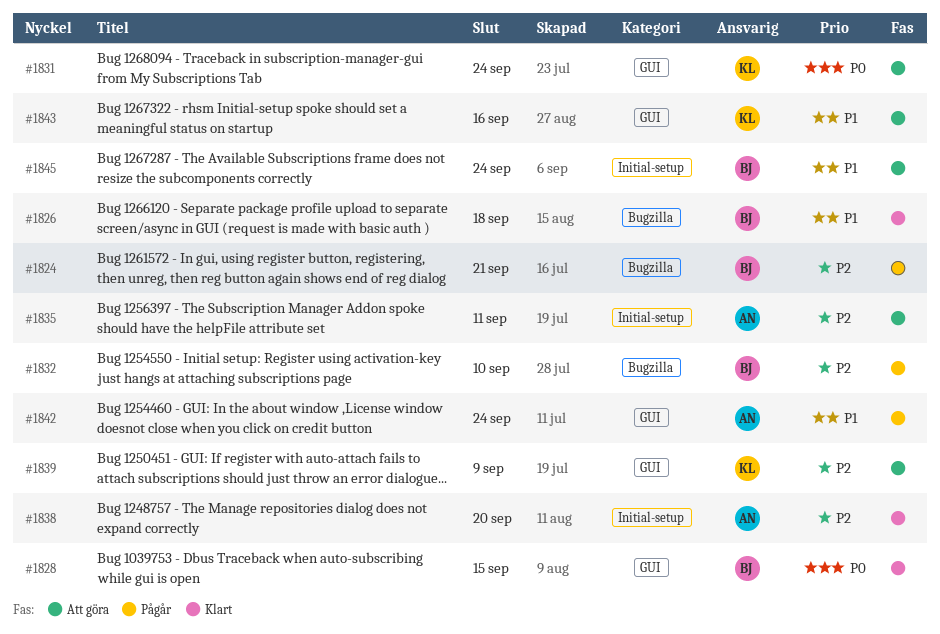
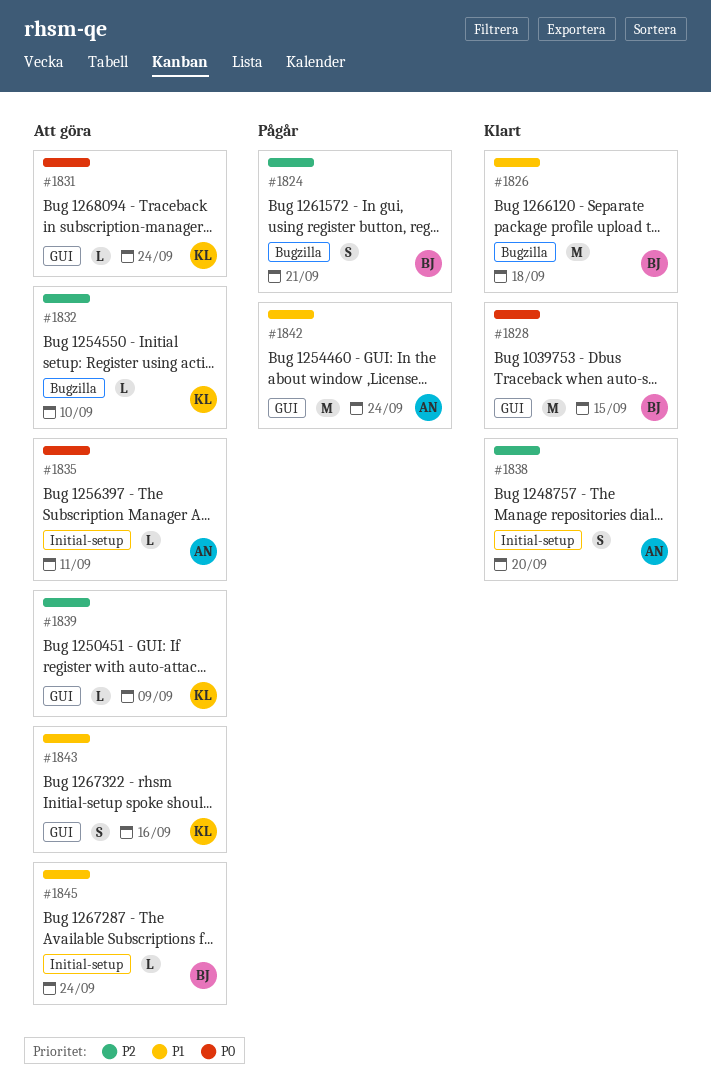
#1832, status: Pågår -> Att göra
#1832, owner: BJ -> KL
#1835, priority: P2 -> P0

